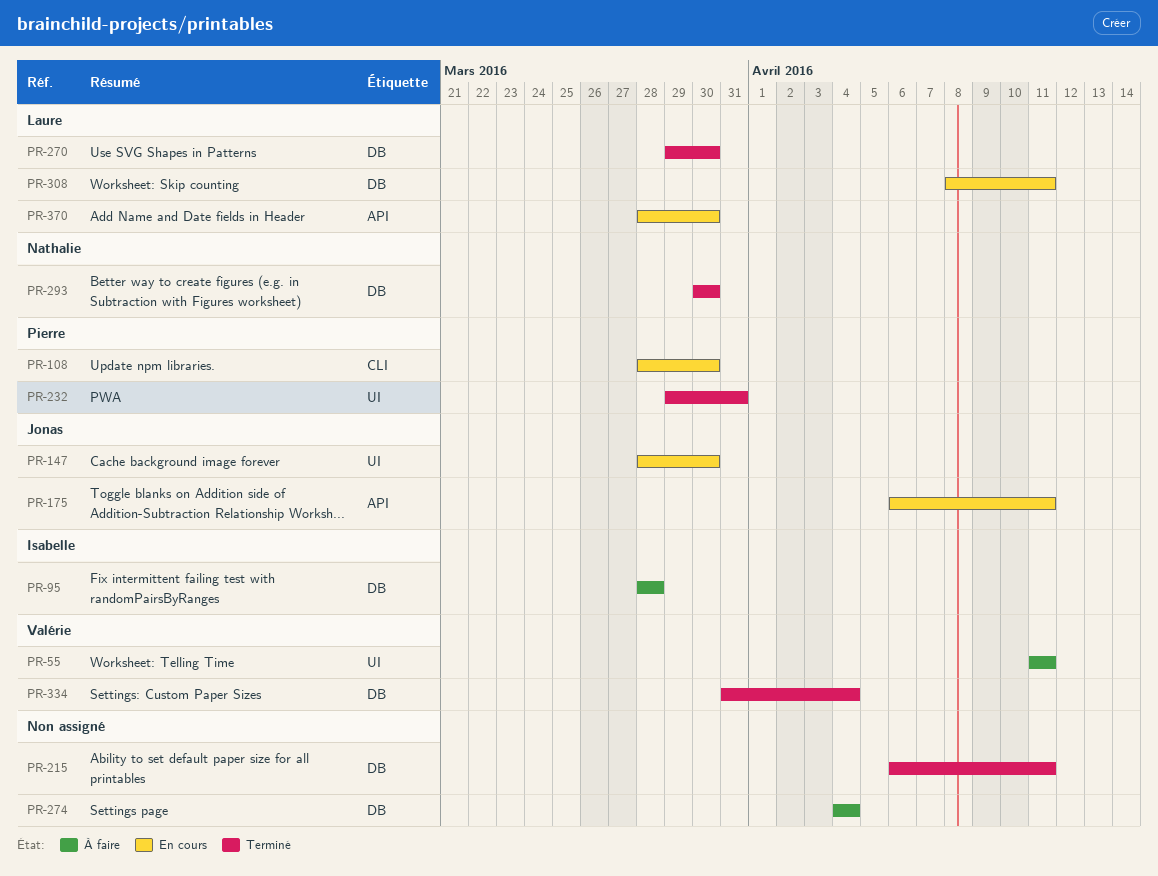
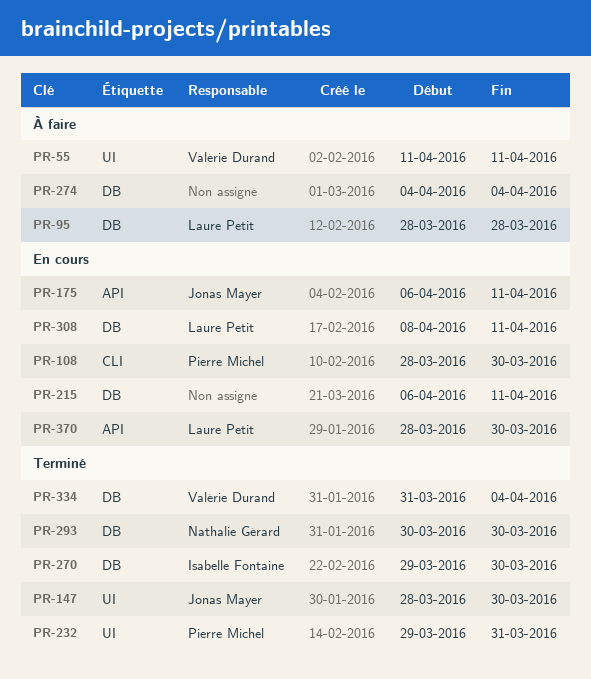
PR-95, owner: Isabelle Fontaine -> Laure Petit
PR-147, status: En cours -> Terminé
PR-215, status: Terminé -> En cours
PR-270, owner: Laure Petit -> Isabelle Fontaine

